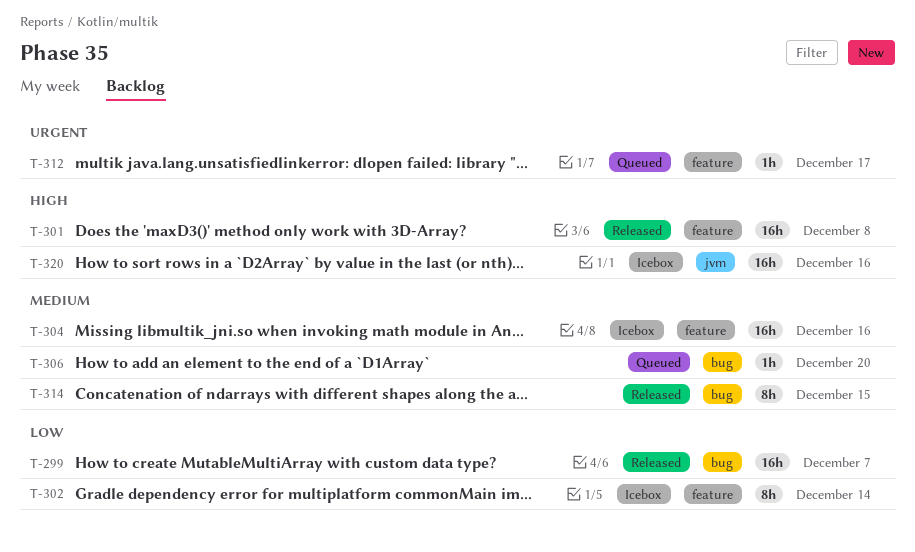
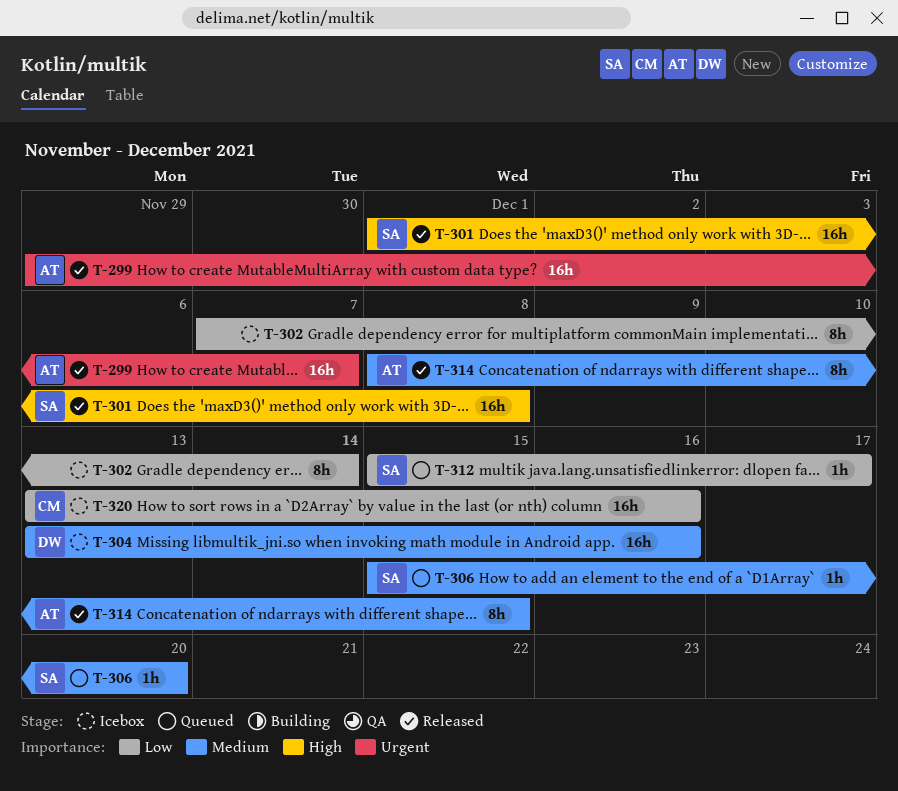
T-299, priority: Low -> Urgent
T-312, priority: Urgent -> Low
T-320, priority: High -> Low

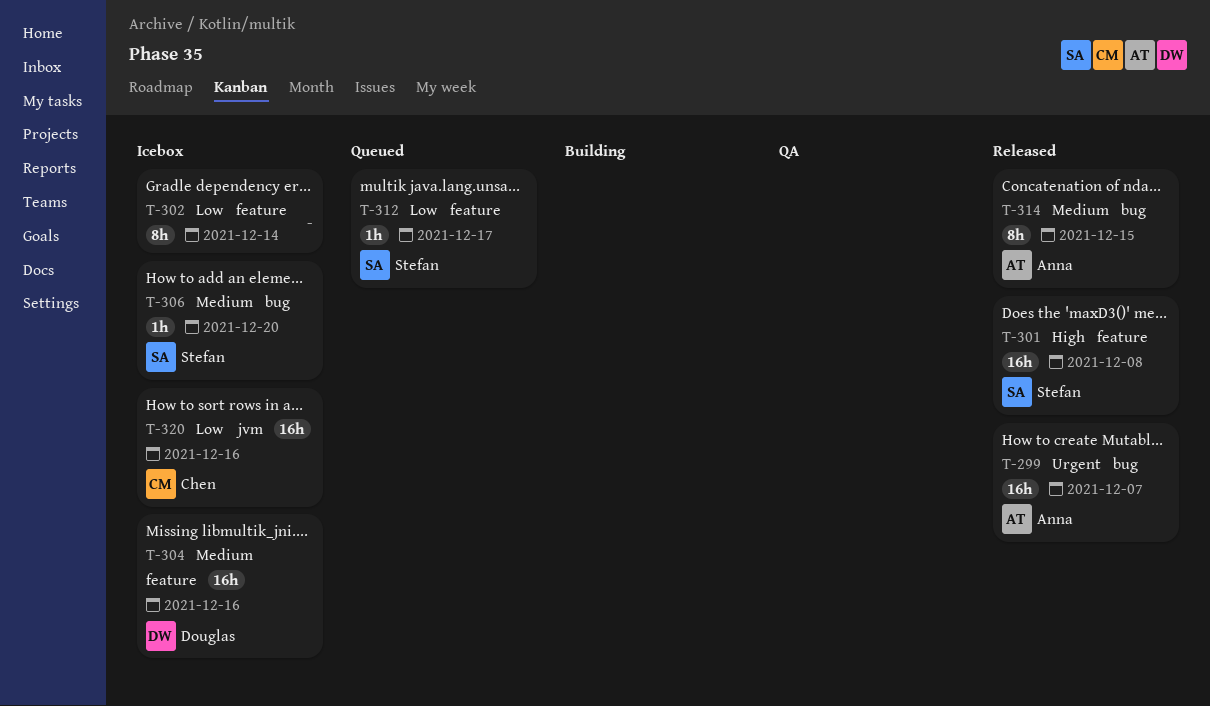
T-306, status: Queued -> Icebox

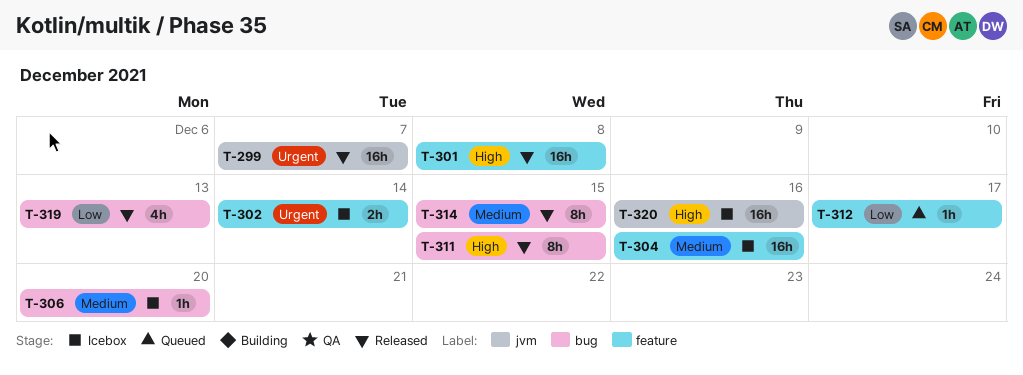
T-299, label: bug -> jvm
T-302, priority: Low -> Urgent
T-302, estimate: 8h -> 2h
T-311: none -> present
T-319: none -> present
T-320, priority: Low -> High

